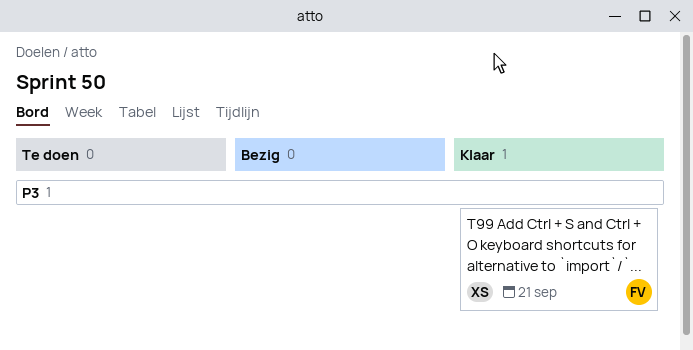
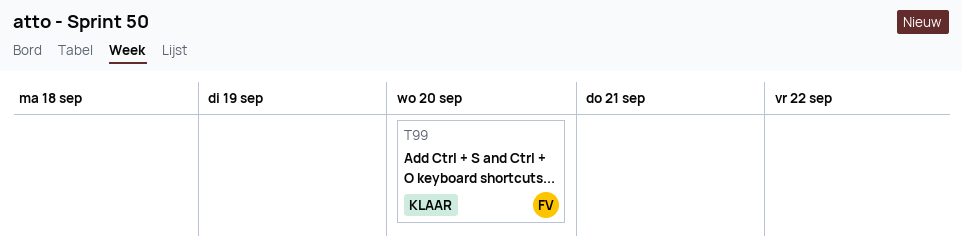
T99, due: Sep 21 -> Sep 20

